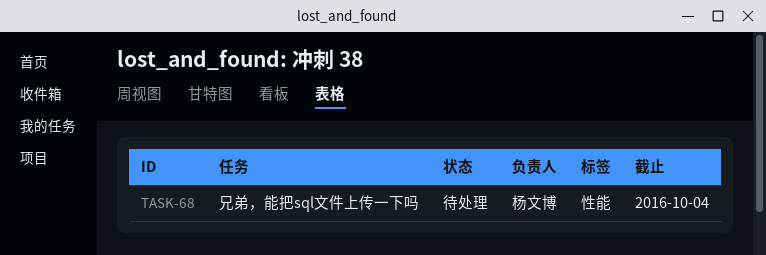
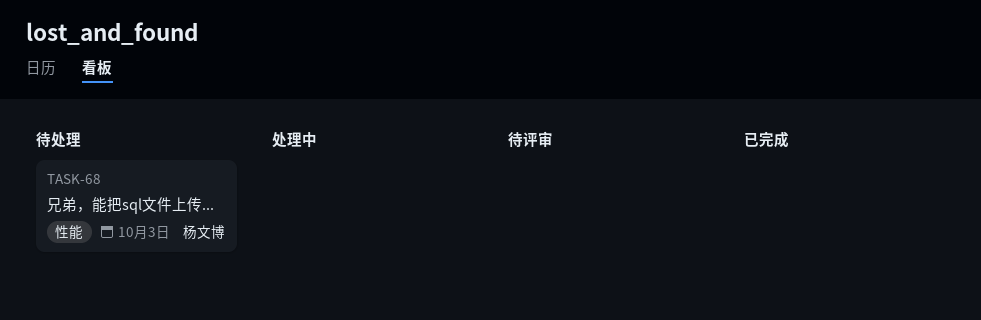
TASK-68, due: Oct 4 -> Oct 3

